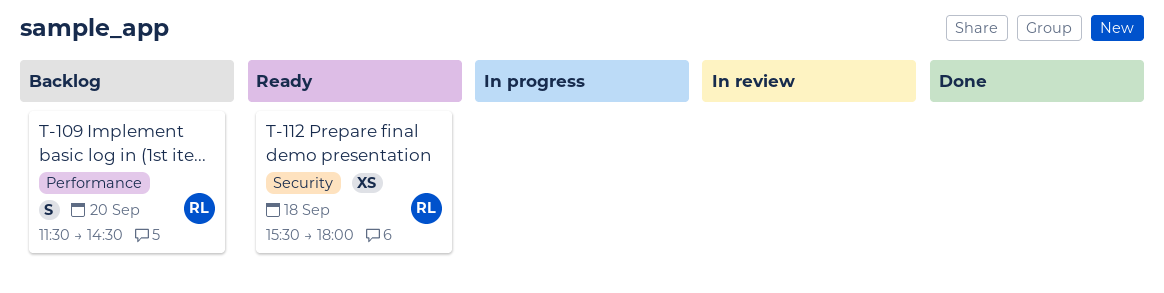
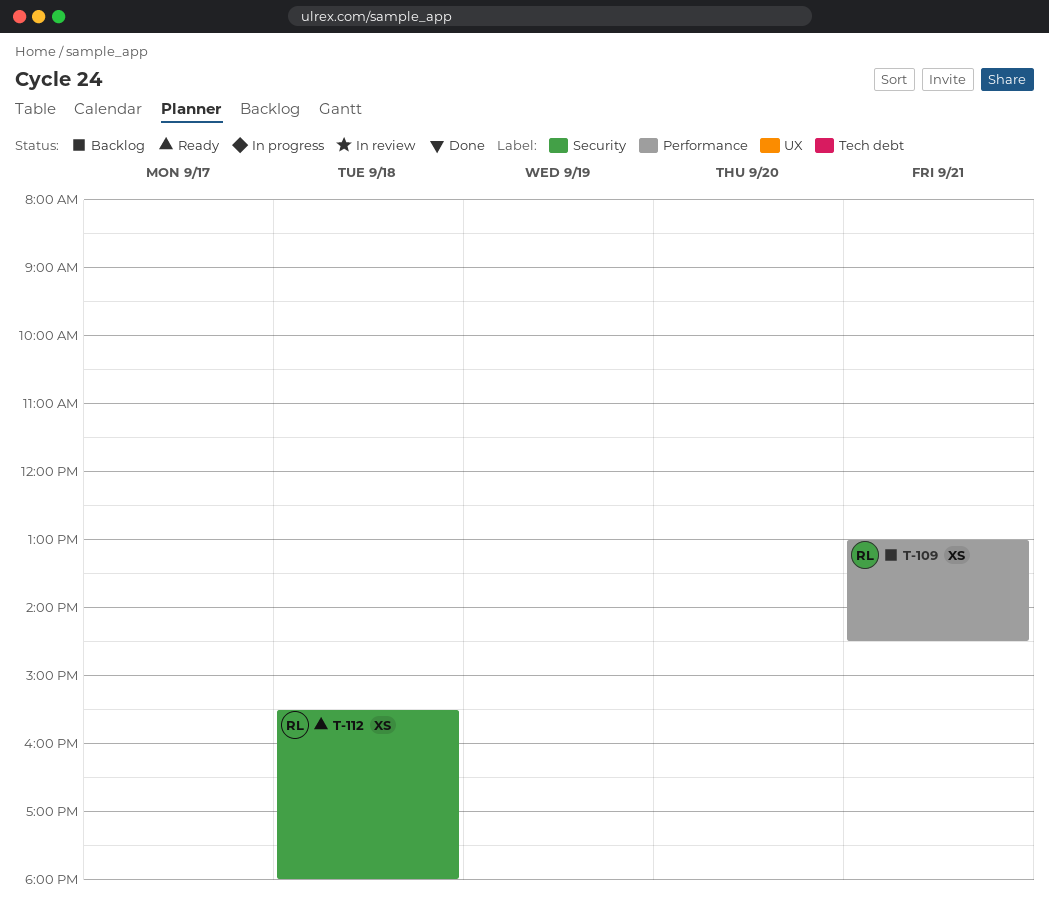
T-109, estimate: S -> XS
T-109, day: Sep 20 -> Sep 21
T-109, begins: 11:30 -> 13:00

